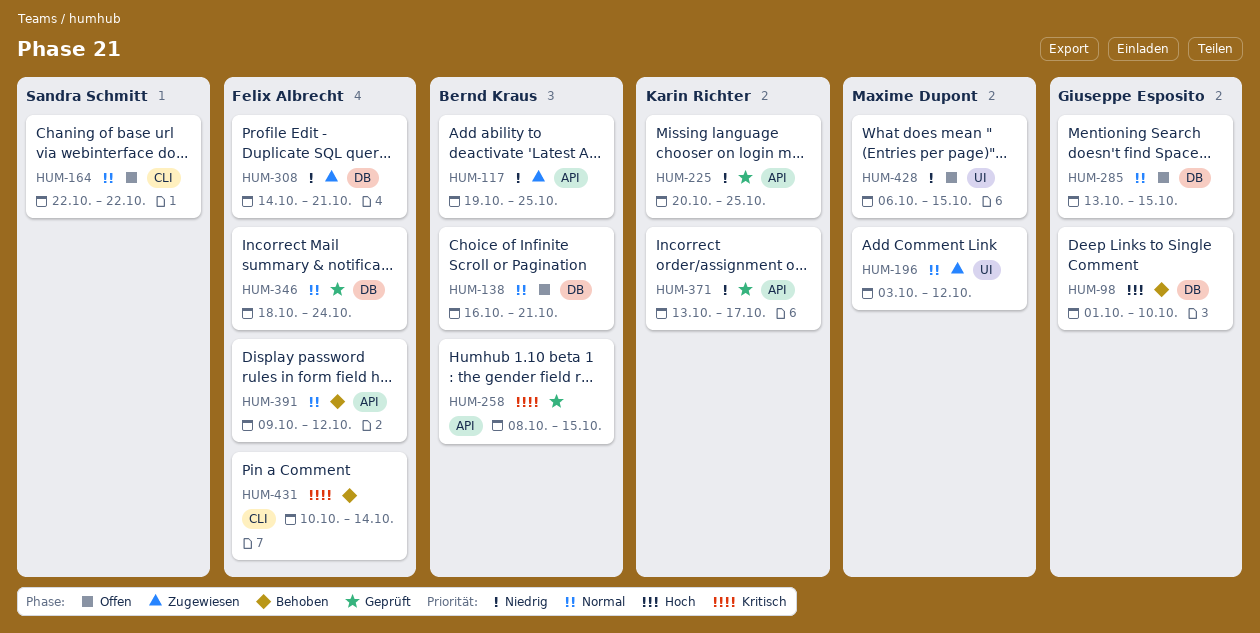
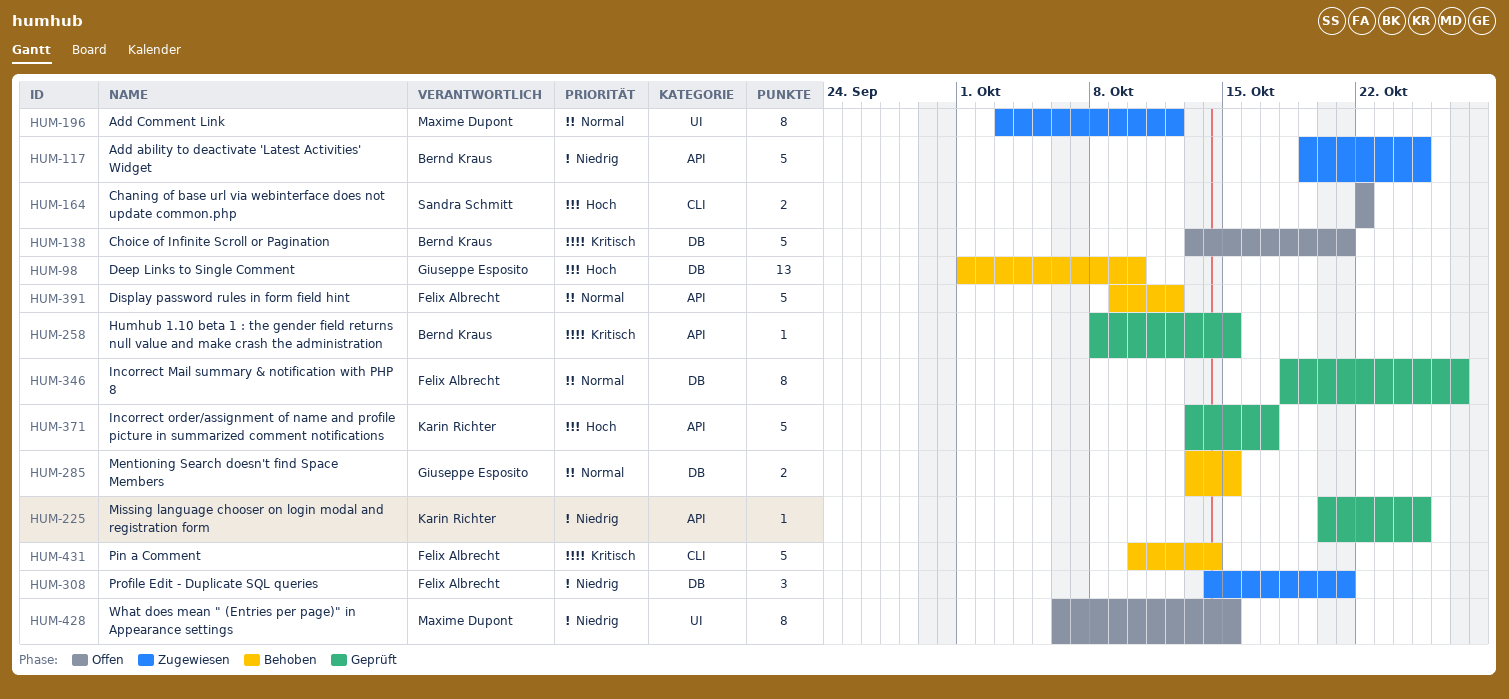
HUM-138, priority: Normal -> Kritisch
HUM-138, start: Oct 16 -> Oct 13
HUM-164, priority: Normal -> Hoch
HUM-285, status: Offen -> Behoben
HUM-346, due: Oct 24 -> Oct 27
HUM-371, priority: Niedrig -> Hoch

